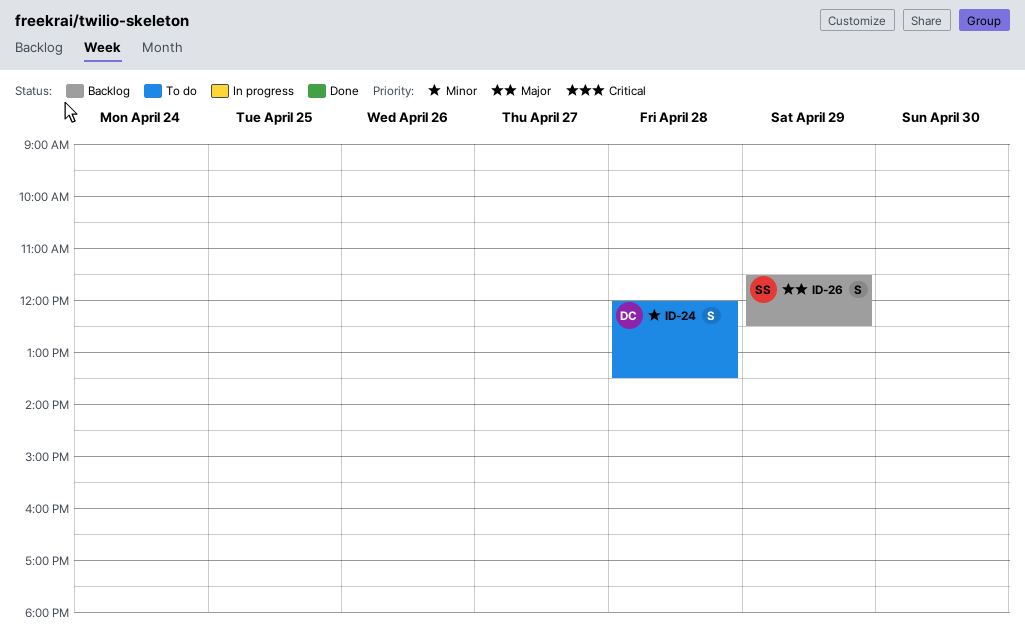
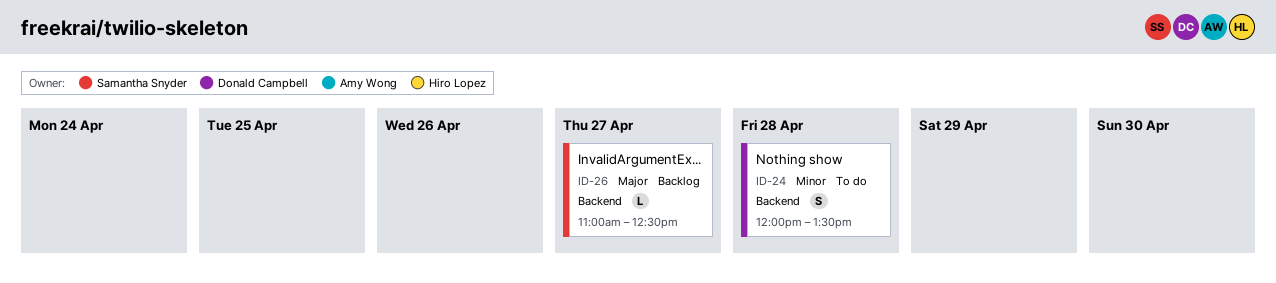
ID-26, estimate: S -> L
ID-26, day: Apr 29 -> Apr 27
ID-26, begins: 11:30 -> 11:00

